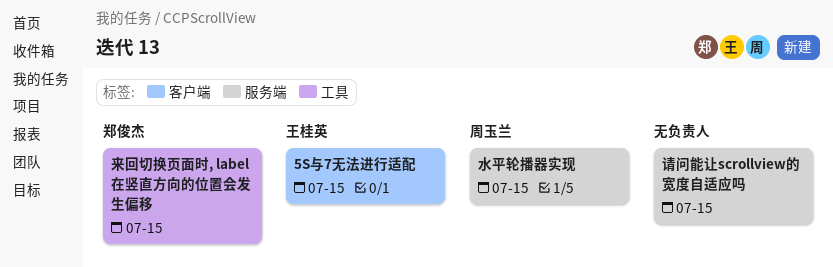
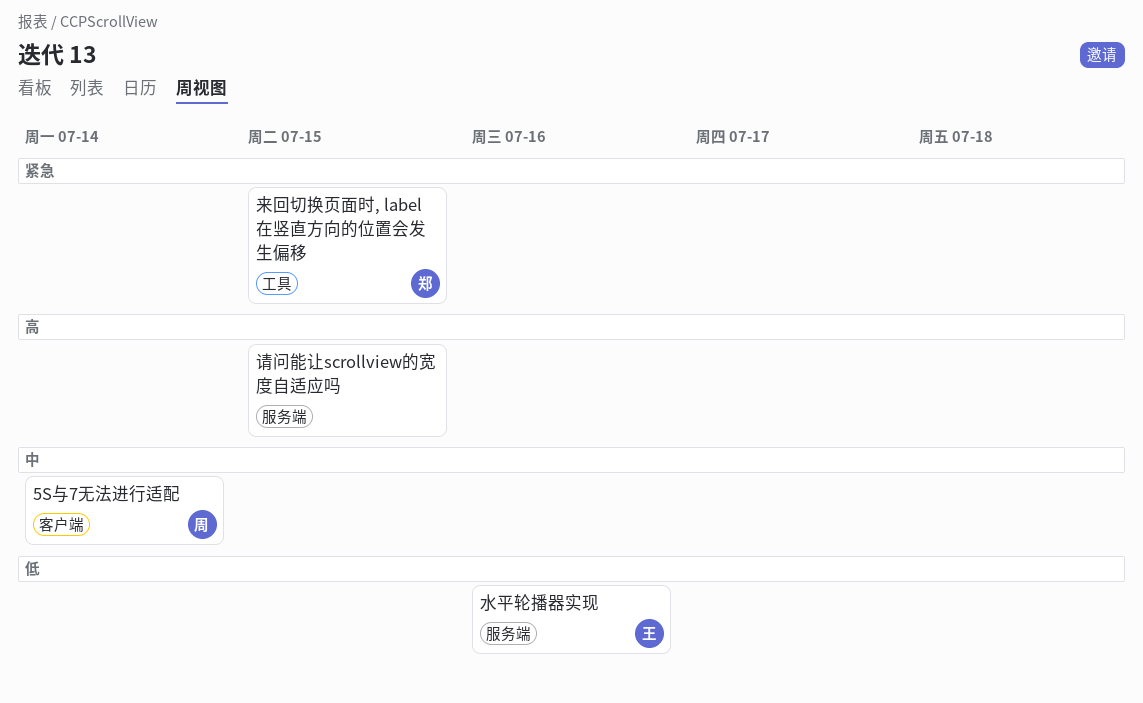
5S与7无法进行适配, owner: 王桂英 -> 周玉兰
5S与7无法进行适配, due: Jul 15 -> Jul 14
水平轮播器实现, owner: 周玉兰 -> 王桂英
水平轮播器实现, due: Jul 15 -> Jul 16

